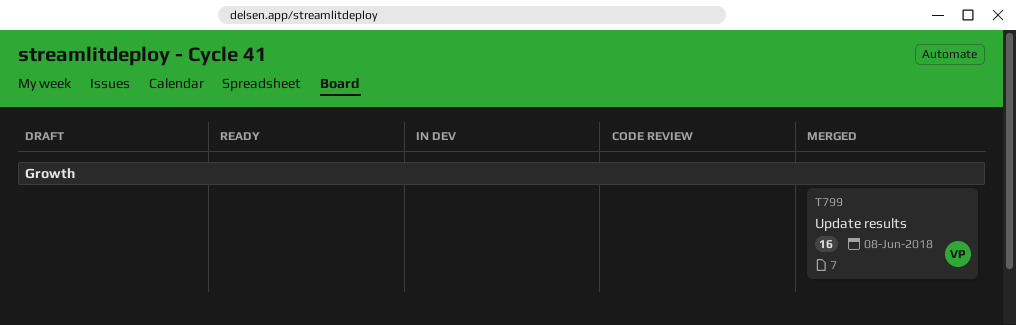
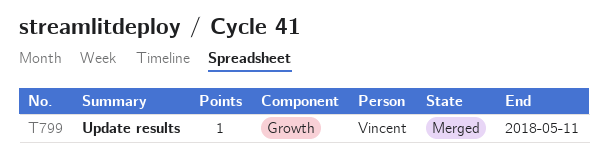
T799, estimate: 16 -> 1
T799, due: Jun 8 -> May 11

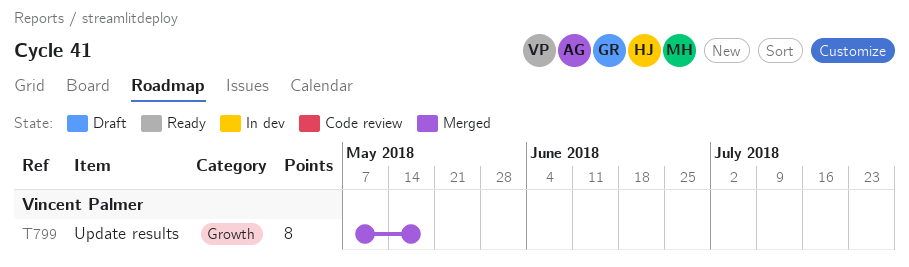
T799, estimate: 1 -> 8
T799, due: May 11 -> May 18

